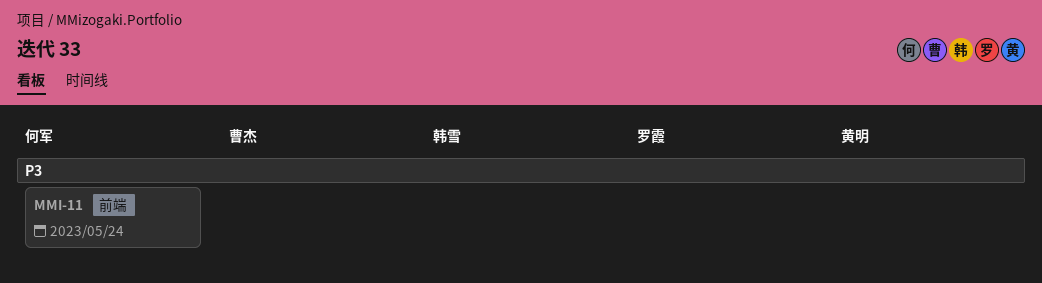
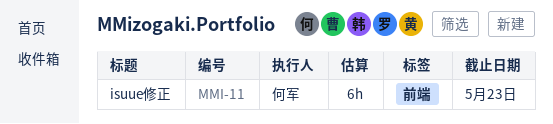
MMI-11, due: May 24 -> May 23

